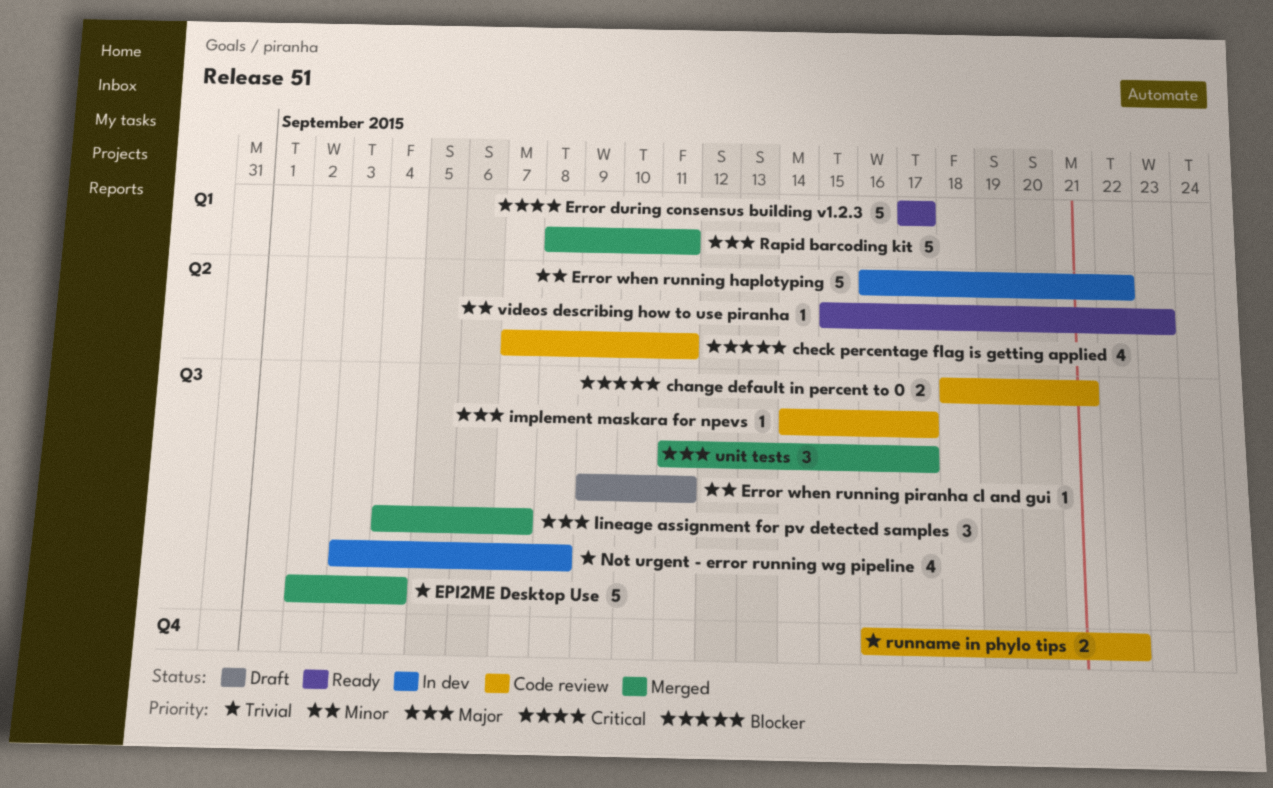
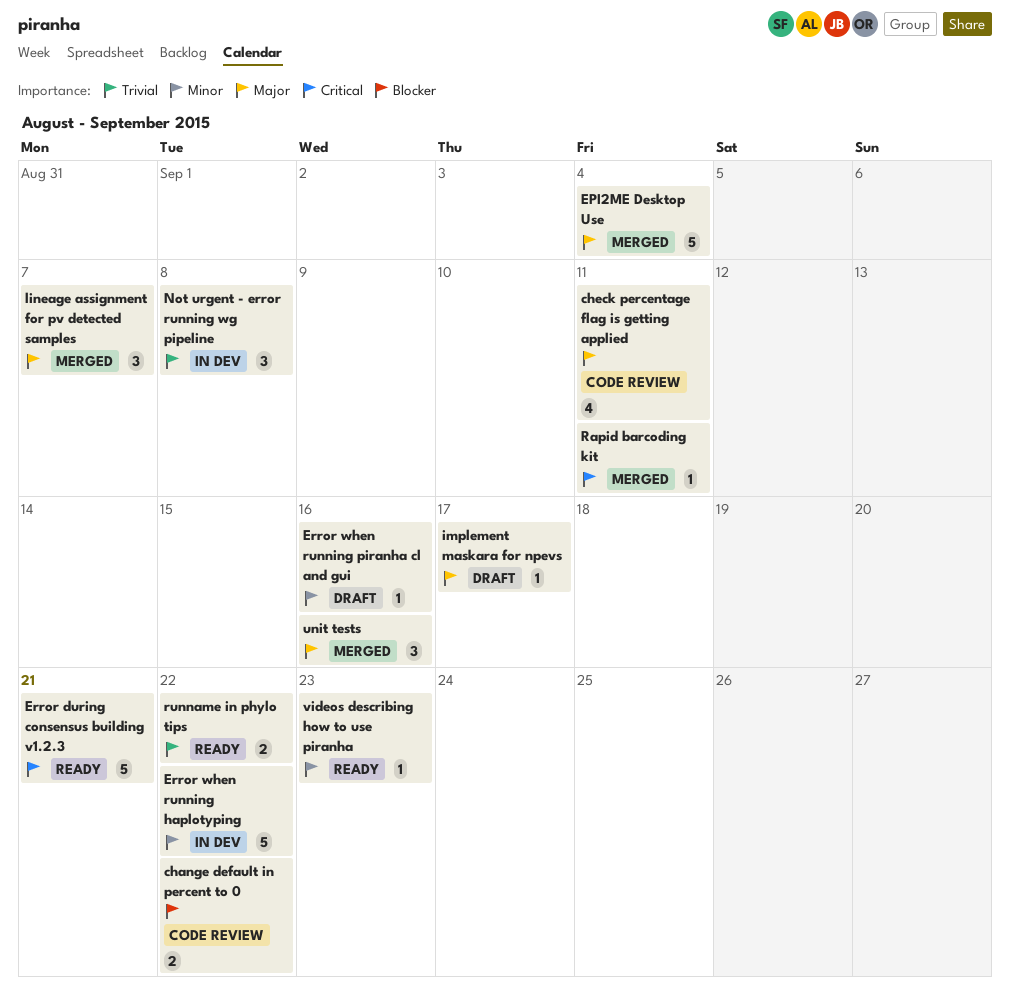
change default in percent to 0, due: Sep 21 -> Sep 22
check percentage flag is getting applied, priority: Blocker -> Major
EPI2ME Desktop Use, priority: Trivial -> Major
Error during consensus building v1.2.3, due: Sep 17 -> Sep 21
Error when running piranha cl and gui, due: Sep 11 -> Sep 16
implement maskara for npevs, status: Code review -> Draft
Not urgent - error running wg pipeline, estimate: 4 -> 3
Rapid barcoding kit, priority: Major -> Critical
Rapid barcoding kit, estimate: 5 -> 1
runname in phylo tips, status: Code review -> Ready
unit tests, due: Sep 17 -> Sep 16

